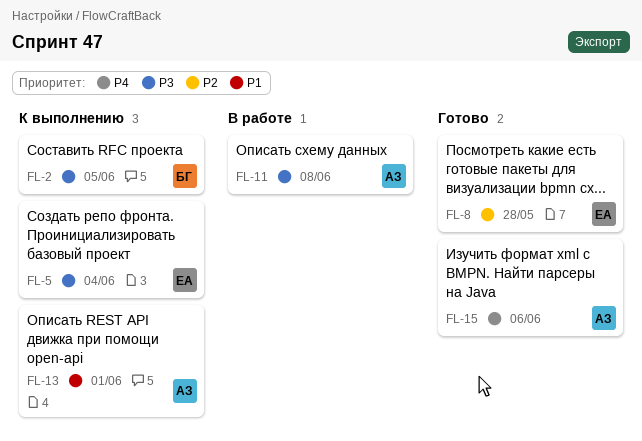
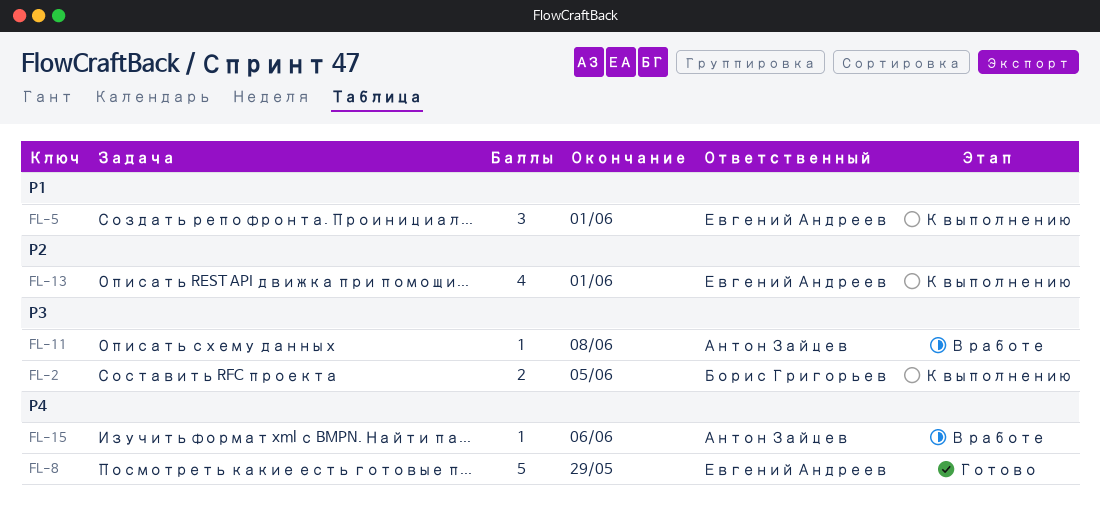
FL-5, priority: P3 -> P1
FL-5, due: Jun 4 -> Jun 1
FL-8, priority: P2 -> P4
FL-8, due: May 28 -> May 29
FL-13, owner: Антон Зайцев -> Евгений Андреев
FL-13, priority: P1 -> P2
FL-15, status: Готово -> В работе

